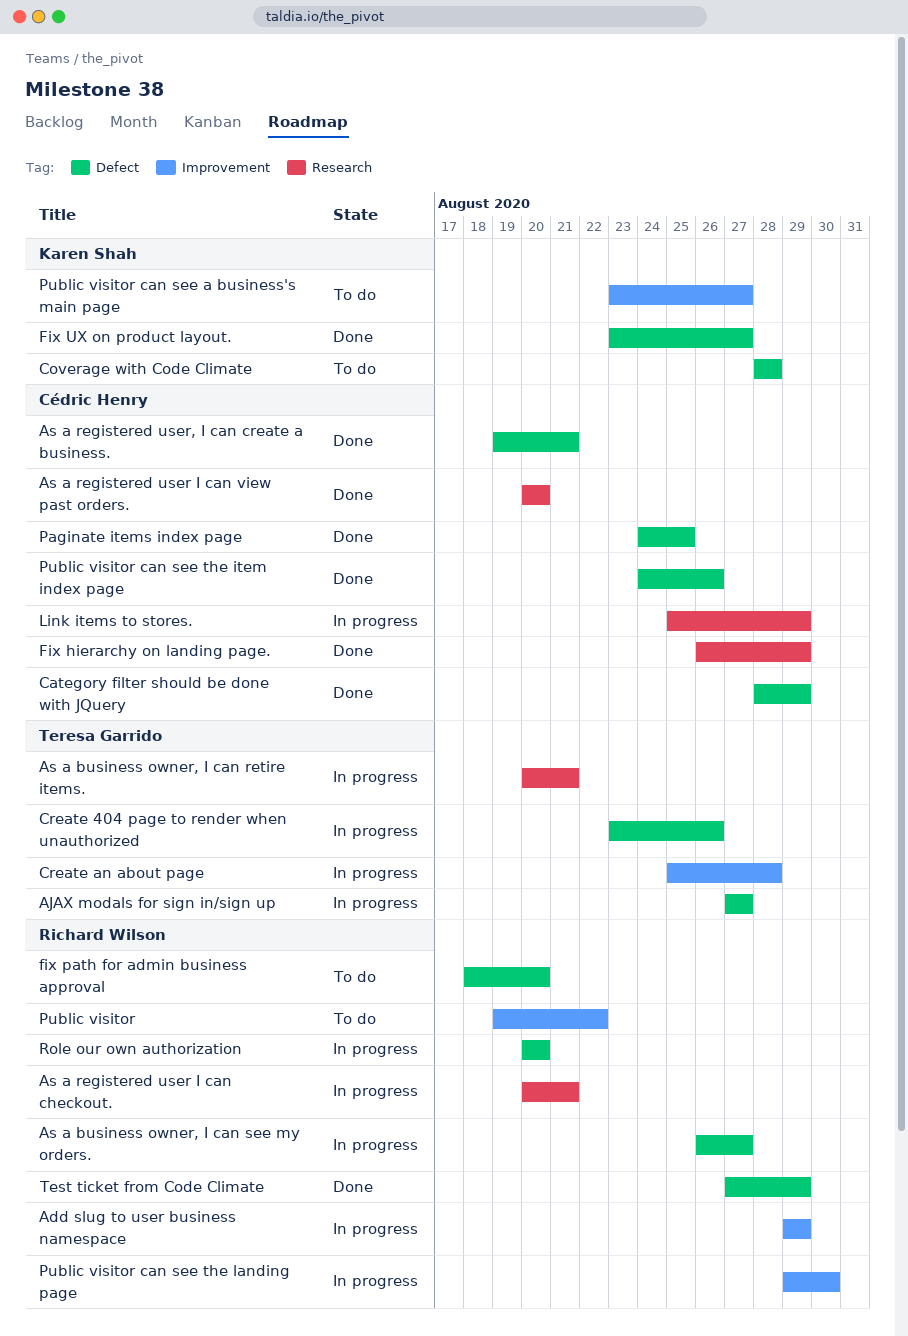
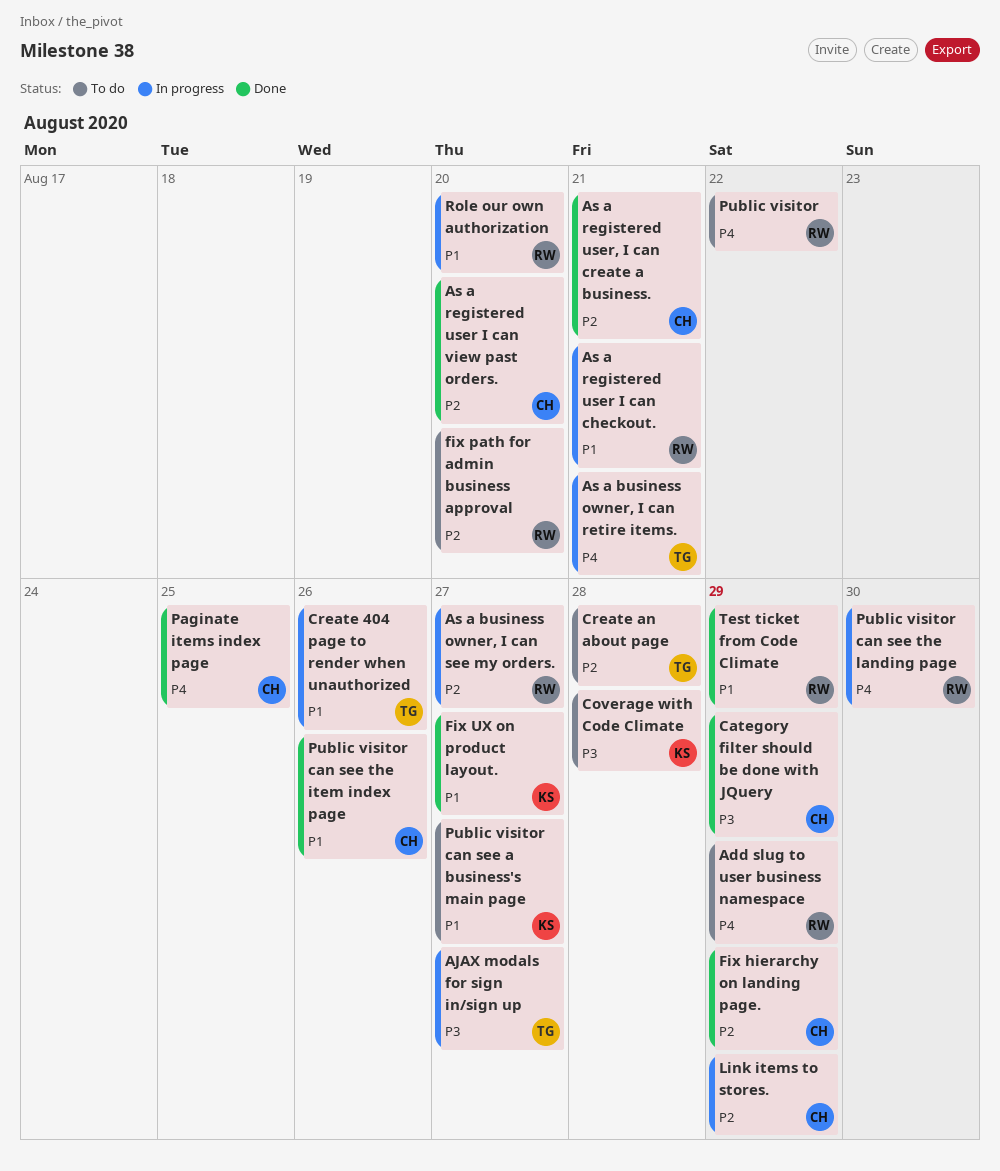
Add slug to user business namespace, status: In progress -> To do
Create an about page, status: In progress -> To do

